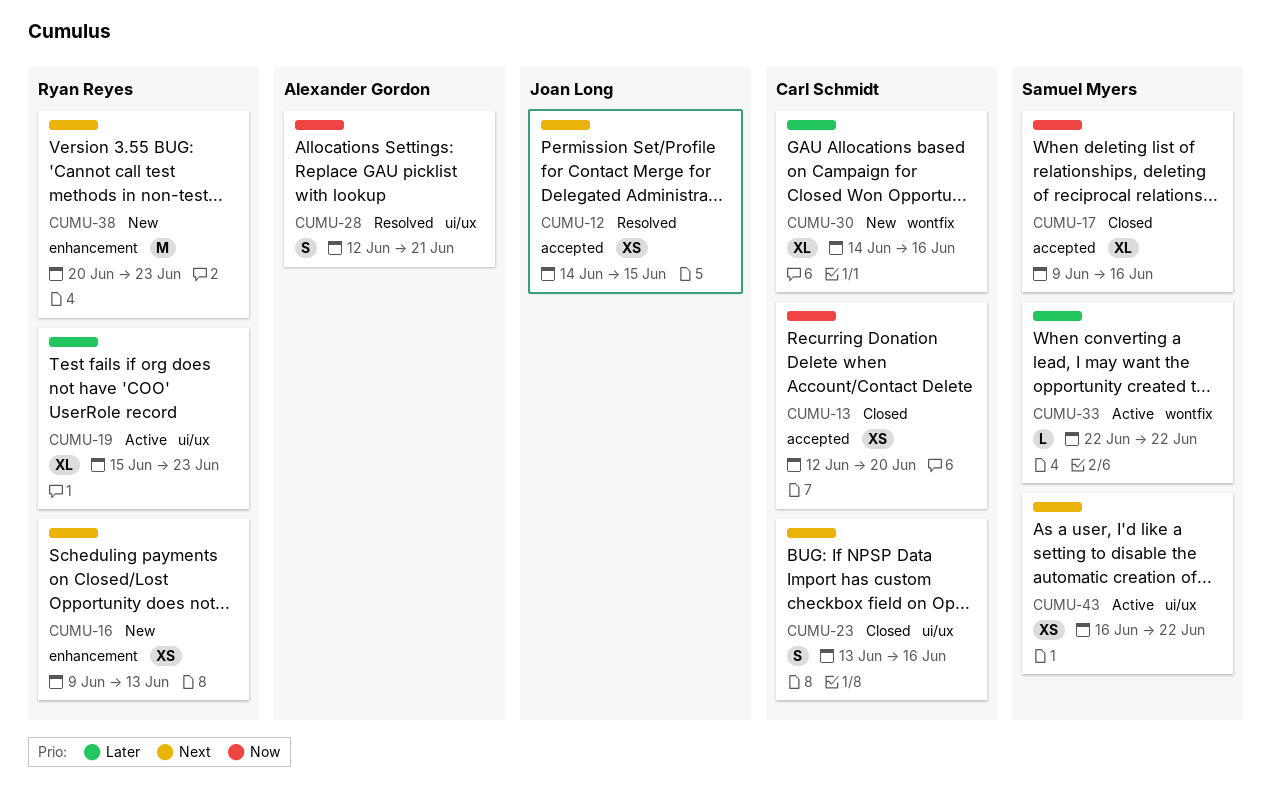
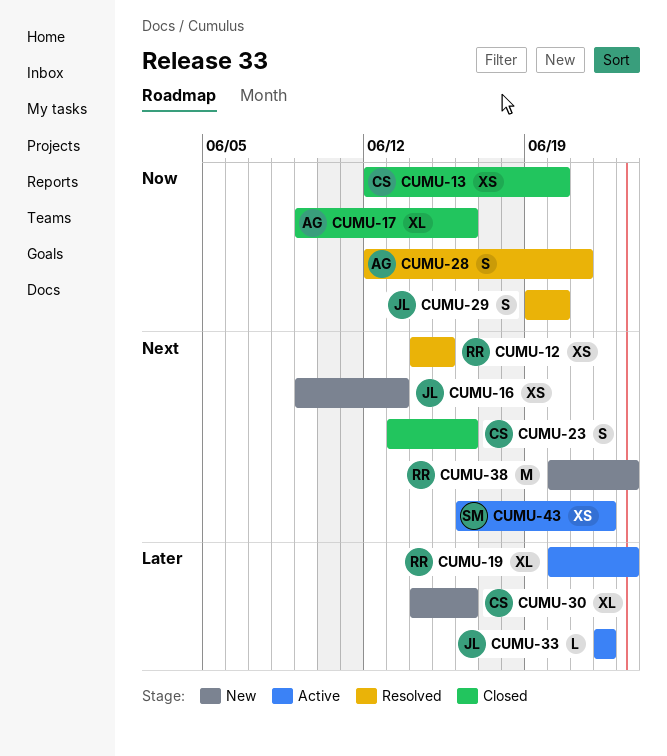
CUMU-12, owner: Joan Long -> Ryan Reyes
CUMU-16, owner: Ryan Reyes -> Joan Long
CUMU-17, owner: Samuel Myers -> Alexander Gordon
CUMU-19, start: Jun 15 -> Jun 20
CUMU-29: none -> present
CUMU-33, owner: Samuel Myers -> Joan Long

